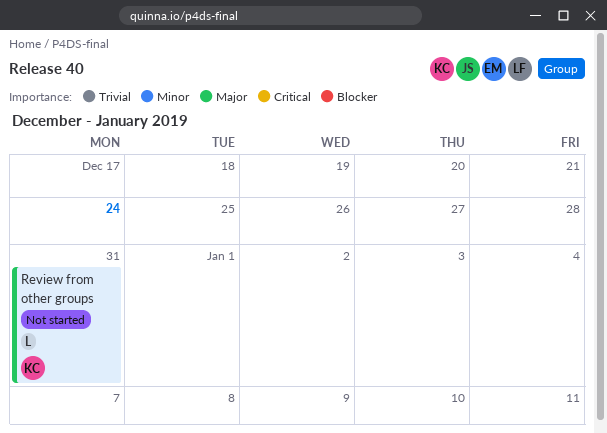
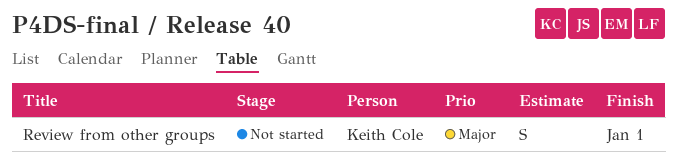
Review from other groups, estimate: L -> S
Review from other groups, due: Dec 31 -> Jan 1

